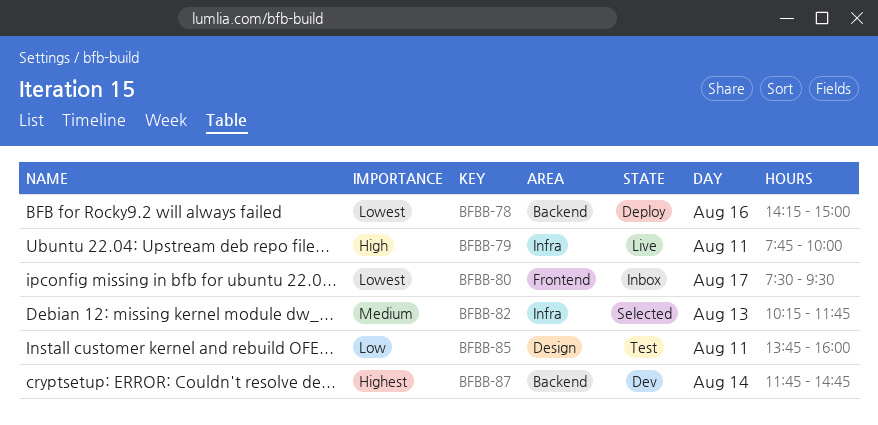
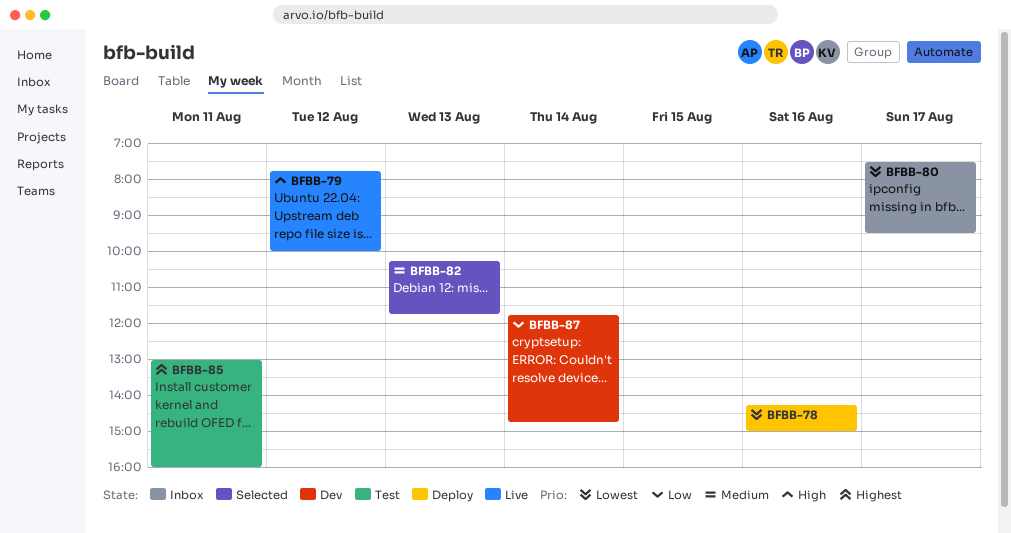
BFBB-79, day: Aug 11 -> Aug 12
BFBB-85, priority: Low -> Highest
BFBB-85, begins: 13:45 -> 13:00
BFBB-87, priority: Highest -> Low

